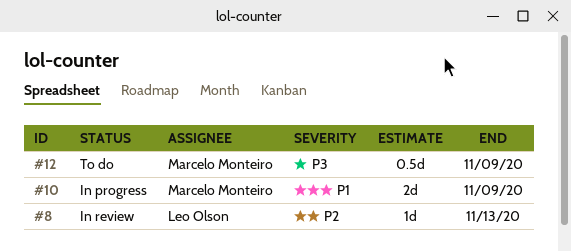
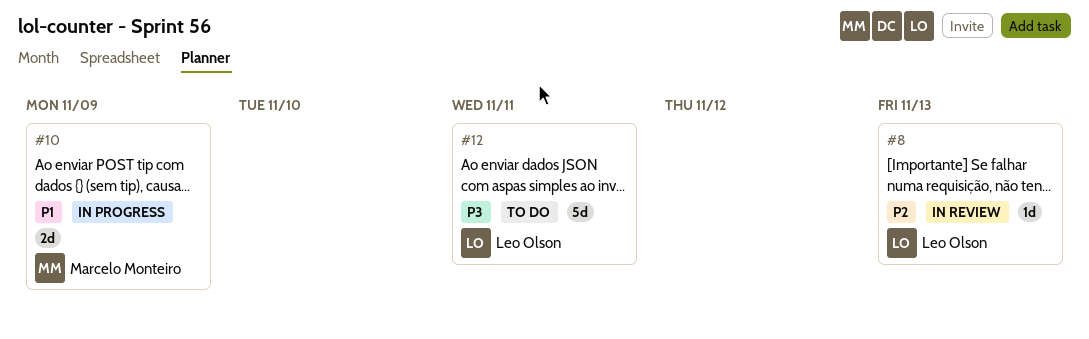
#12, owner: Marcelo Monteiro -> Leo Olson
#12, estimate: 0.5d -> 5d
#12, due: Nov 9 -> Nov 11

